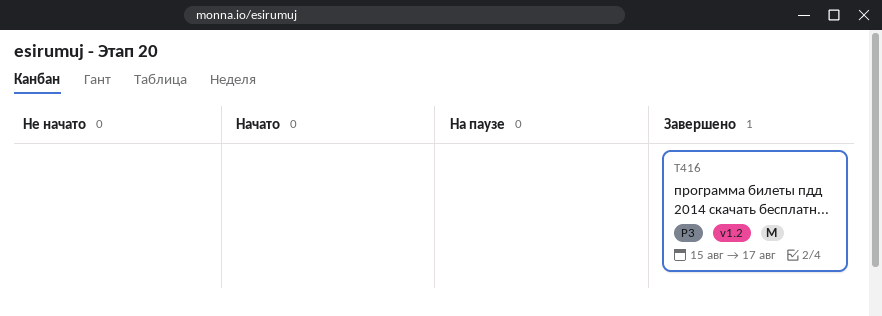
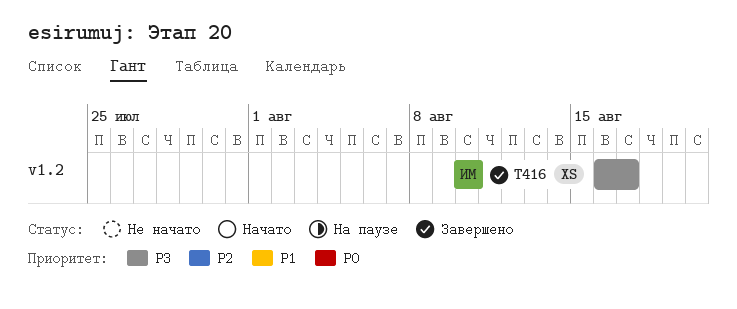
T416, estimate: M -> XS
T416, start: Aug 15 -> Aug 16

